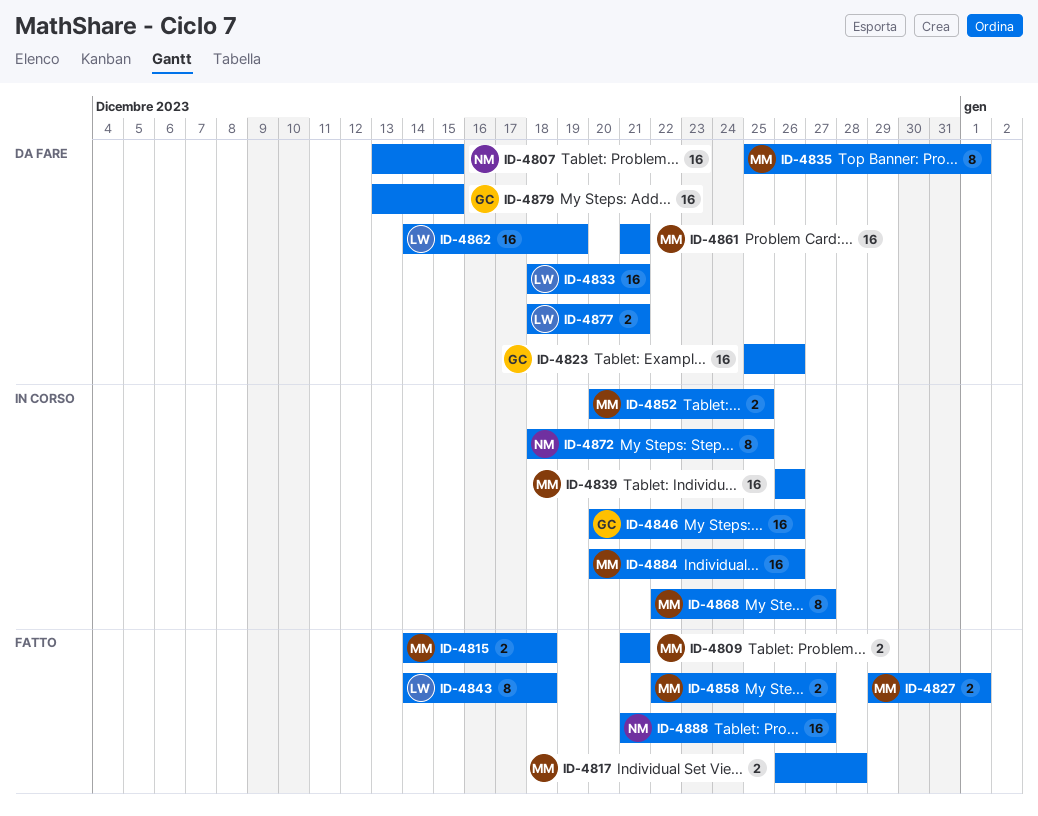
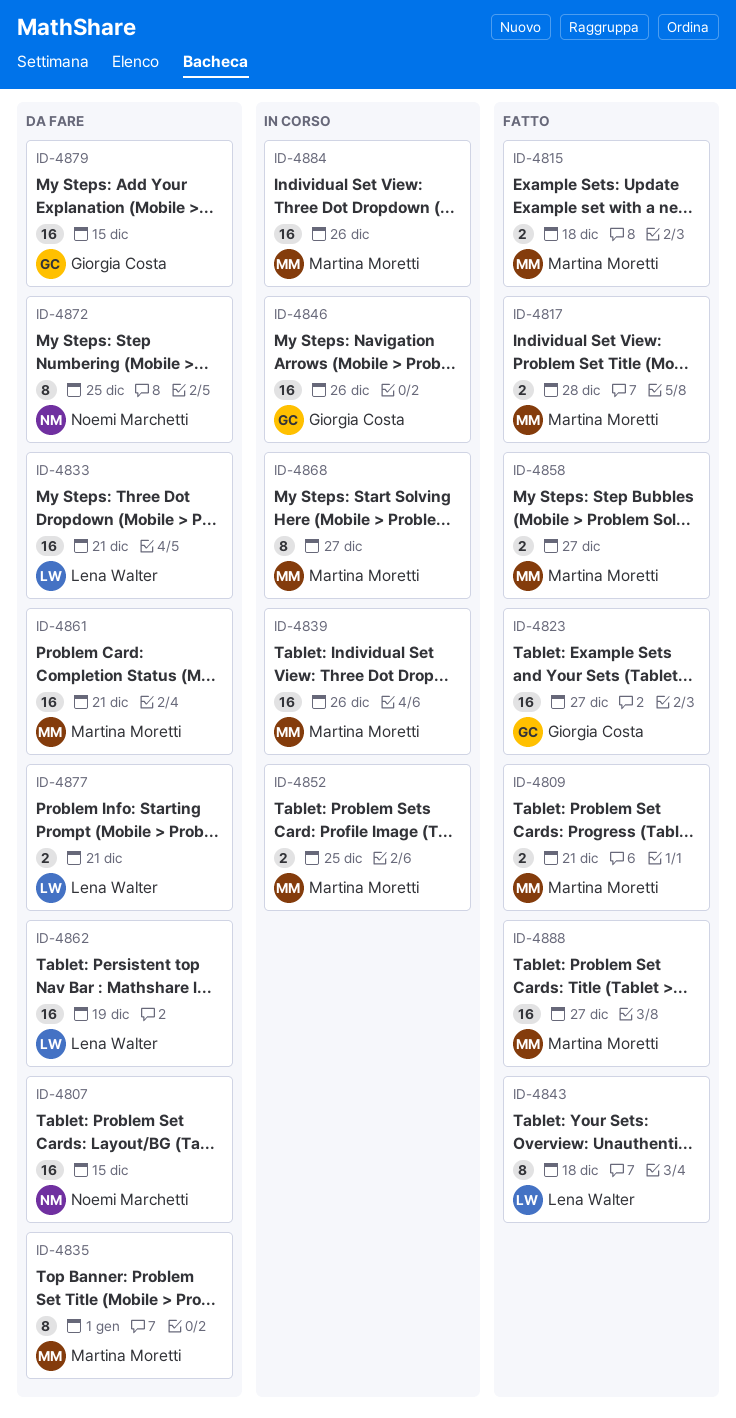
ID-4823, status: Da fare -> Fatto
ID-4823, due: Dec 26 -> Dec 27
ID-4827: present -> none
ID-4872, status: In corso -> Da fare
ID-4888, owner: Noemi Marchetti -> Martina Moretti

